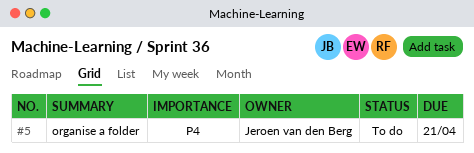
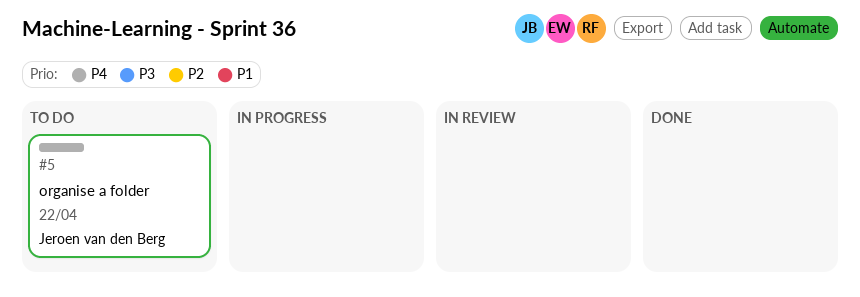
#5, due: Apr 21 -> Apr 22

